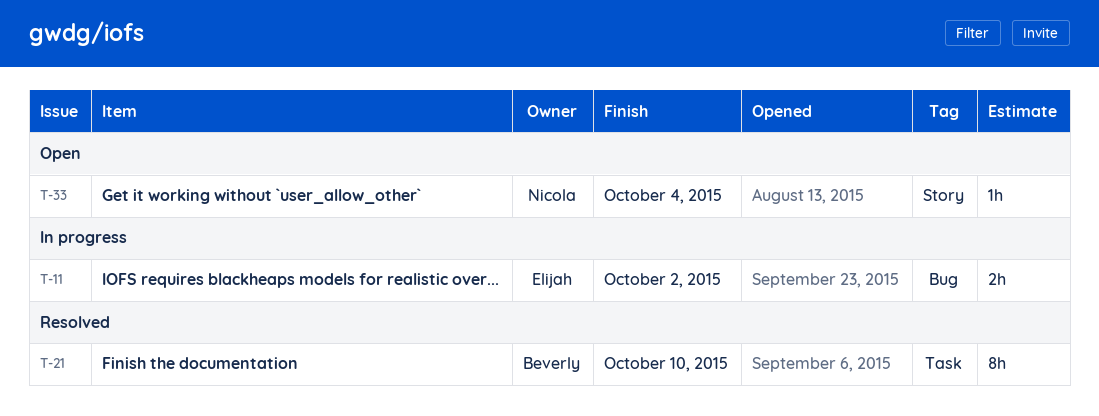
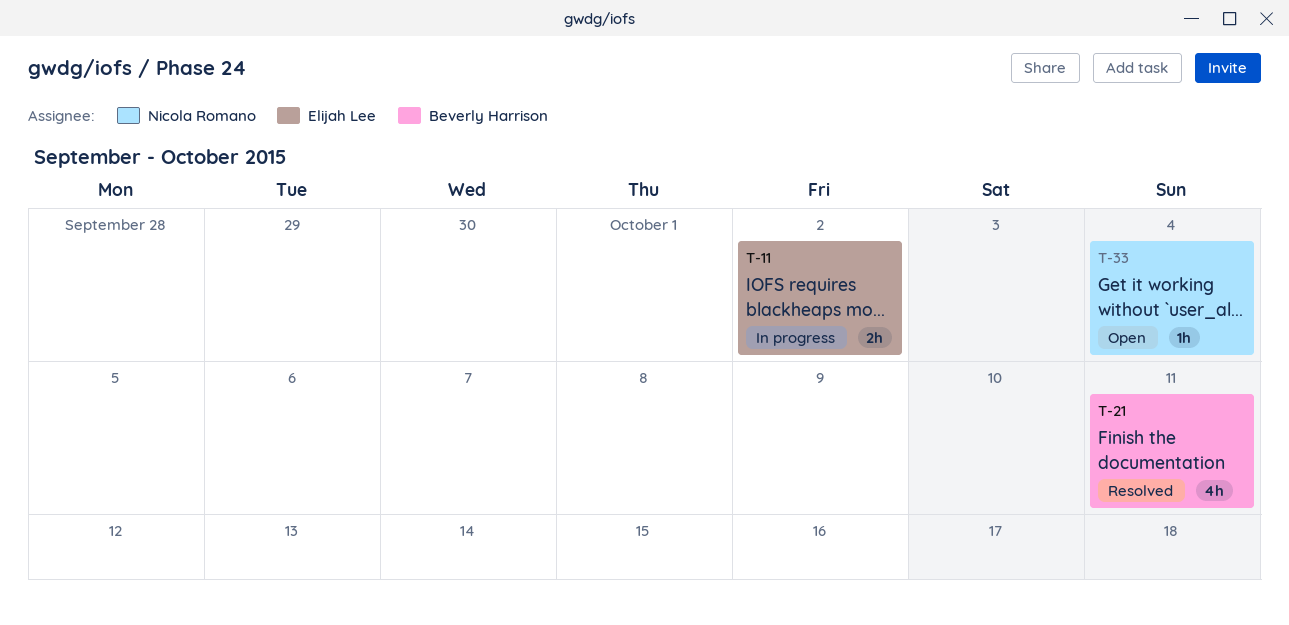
T-21, estimate: 8h -> 4h
T-21, due: Oct 10 -> Oct 11

